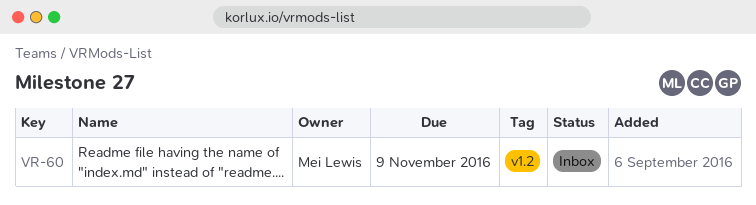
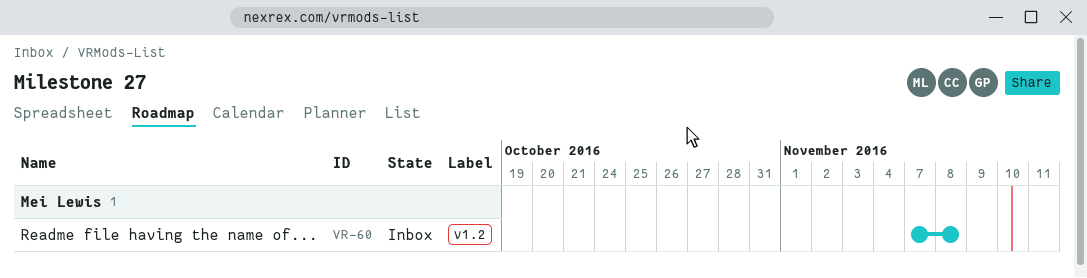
VR-60, due: Nov 9 -> Nov 8

